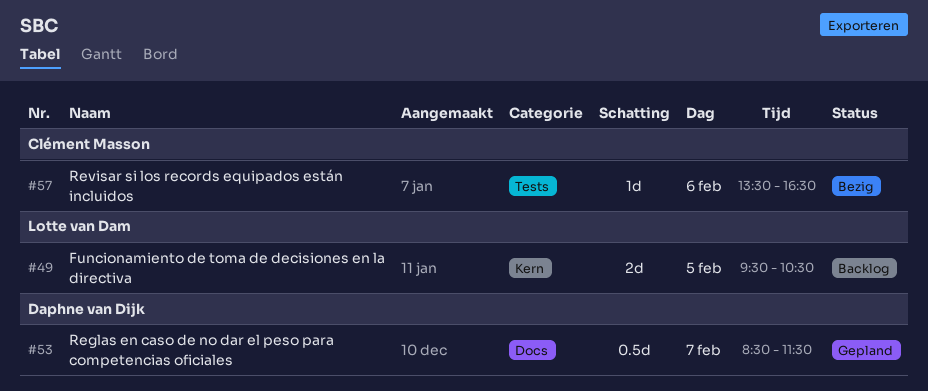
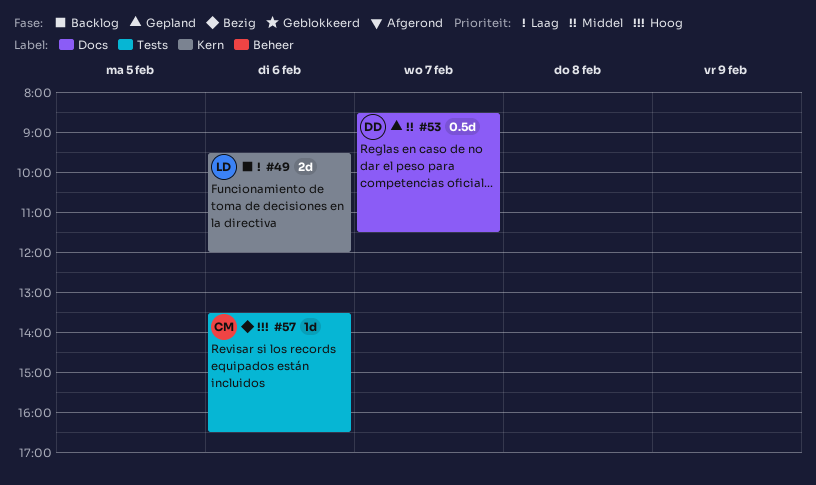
#49, day: Feb 5 -> Feb 6
#49, ends: 10:30 -> 12:00

